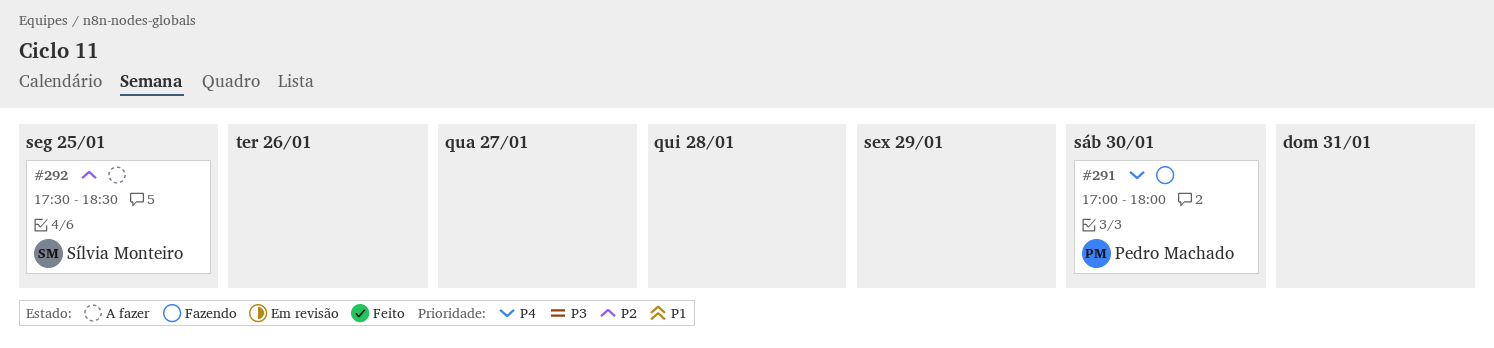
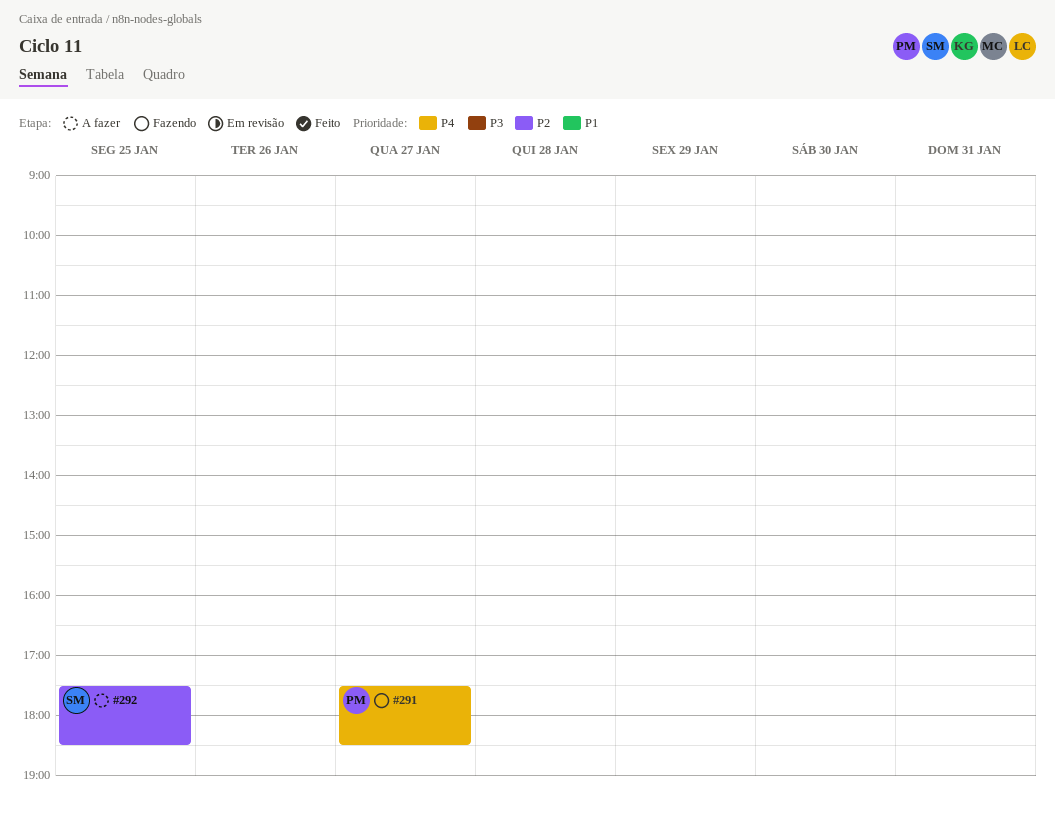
#291, day: Jan 30 -> Jan 27
#291, begins: 17:00 -> 17:30
#291, ends: 18:00 -> 18:30

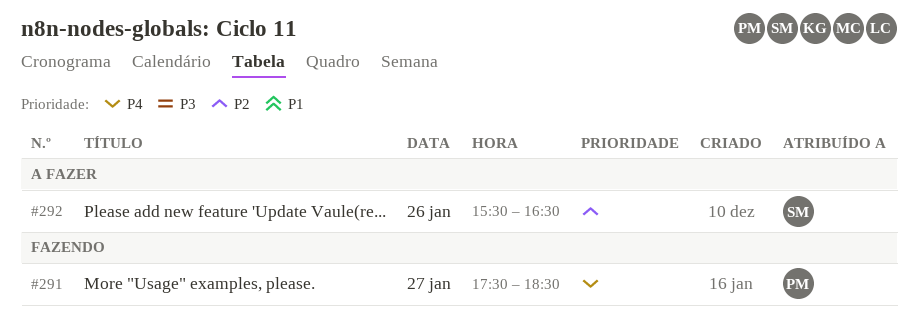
#292, day: Jan 25 -> Jan 26
#292, begins: 17:30 -> 15:30
#292, ends: 18:30 -> 16:30

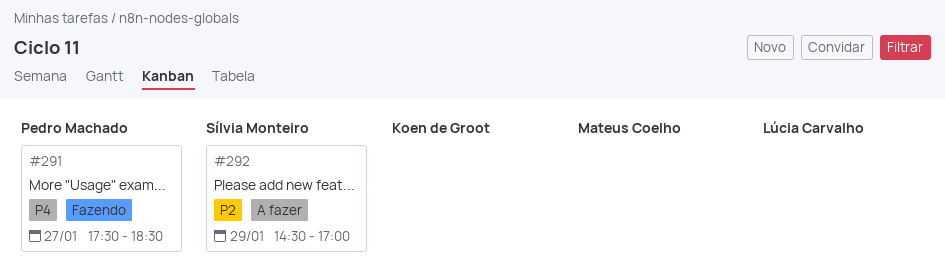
#292, day: Jan 26 -> Jan 29
#292, begins: 15:30 -> 14:30
#292, ends: 16:30 -> 17:00

